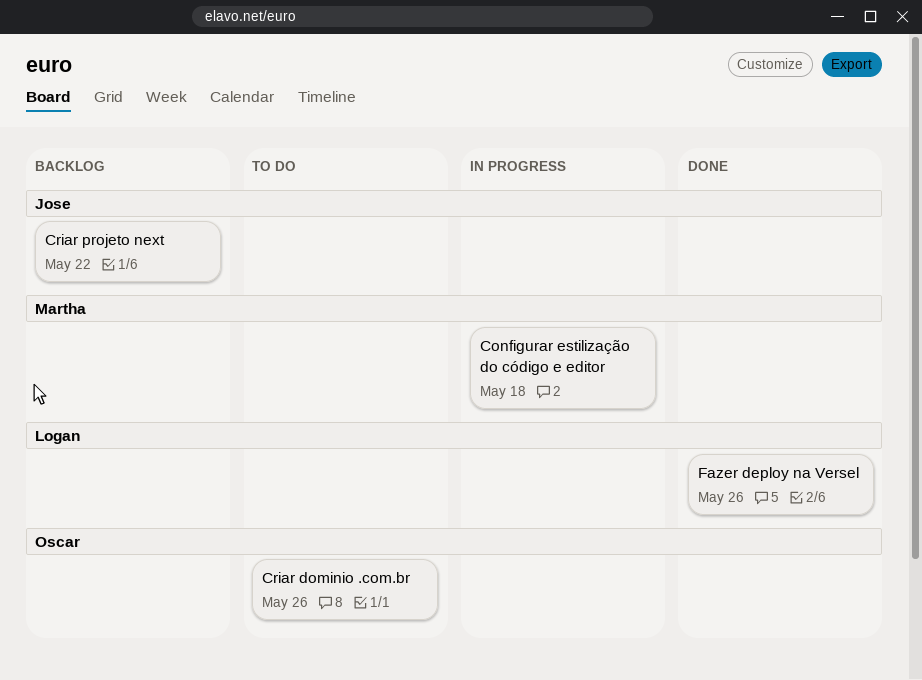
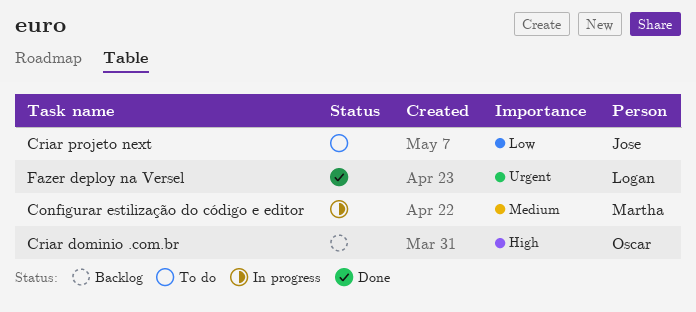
Criar dominio .com.br, status: To do -> Backlog
Criar projeto next, status: Backlog -> To do

